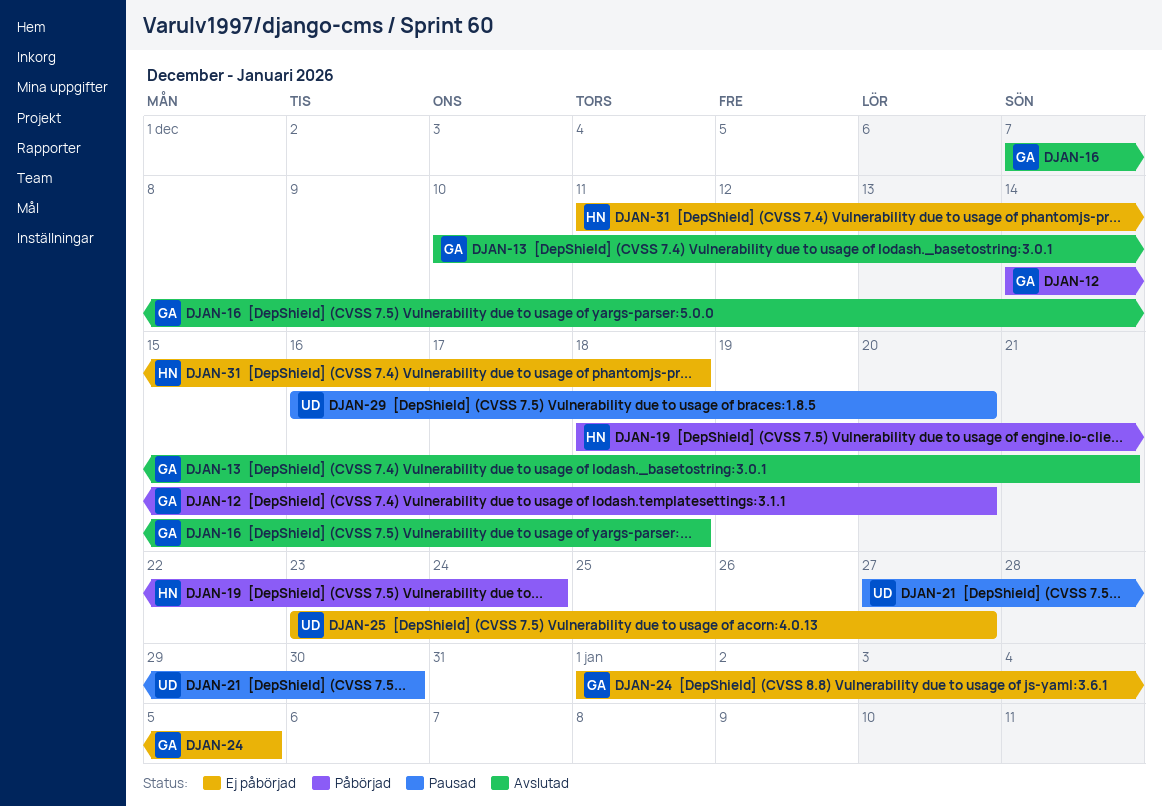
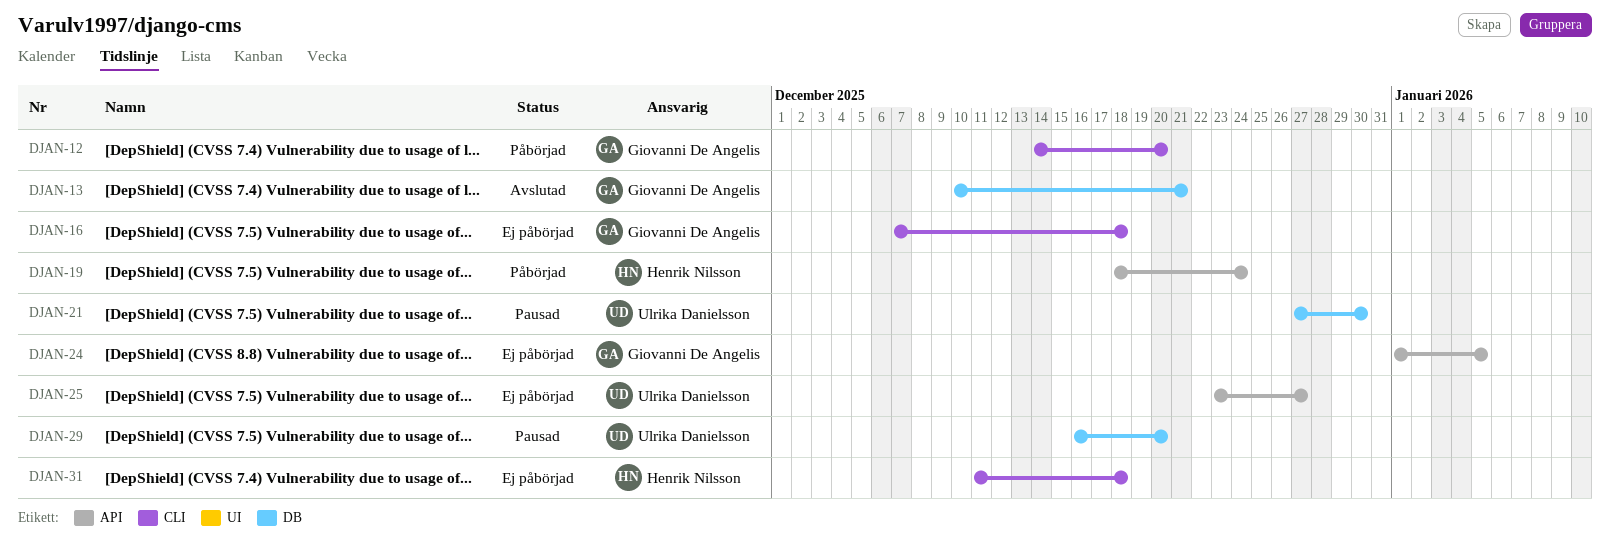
DJAN-16, status: Avslutad -> Ej påbörjad

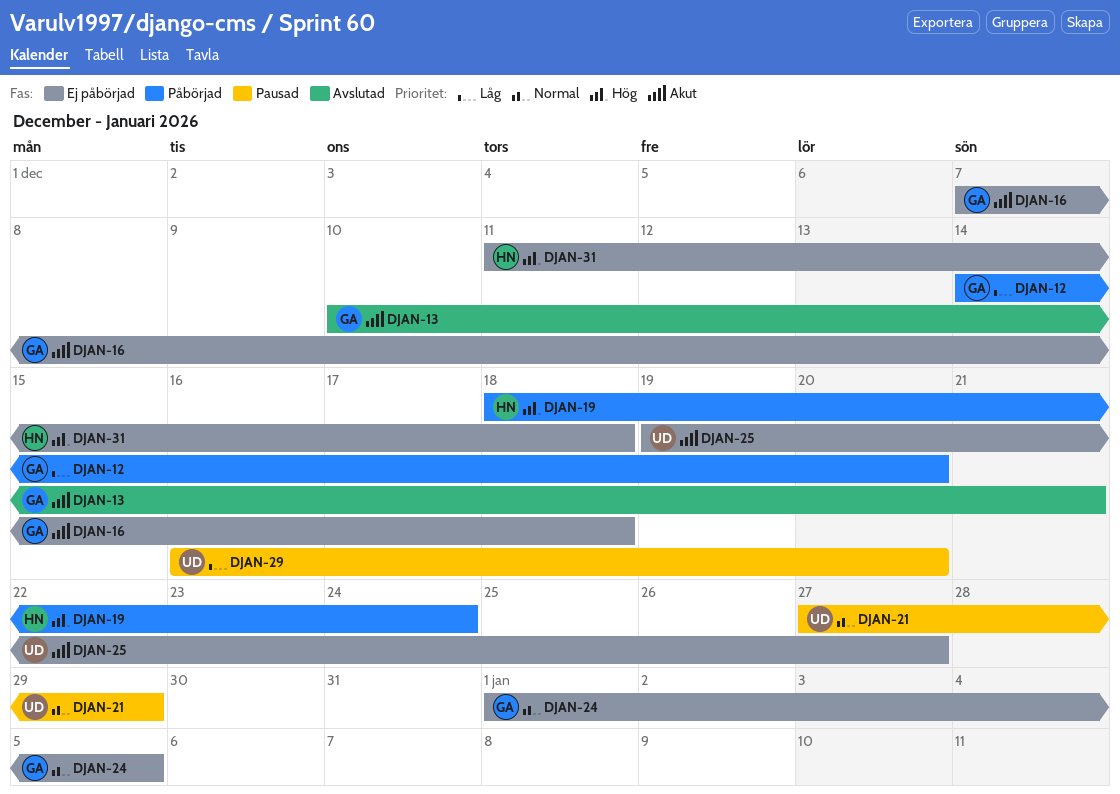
DJAN-21, due: Dec 30 -> Dec 29
DJAN-25, start: Dec 23 -> Dec 19

